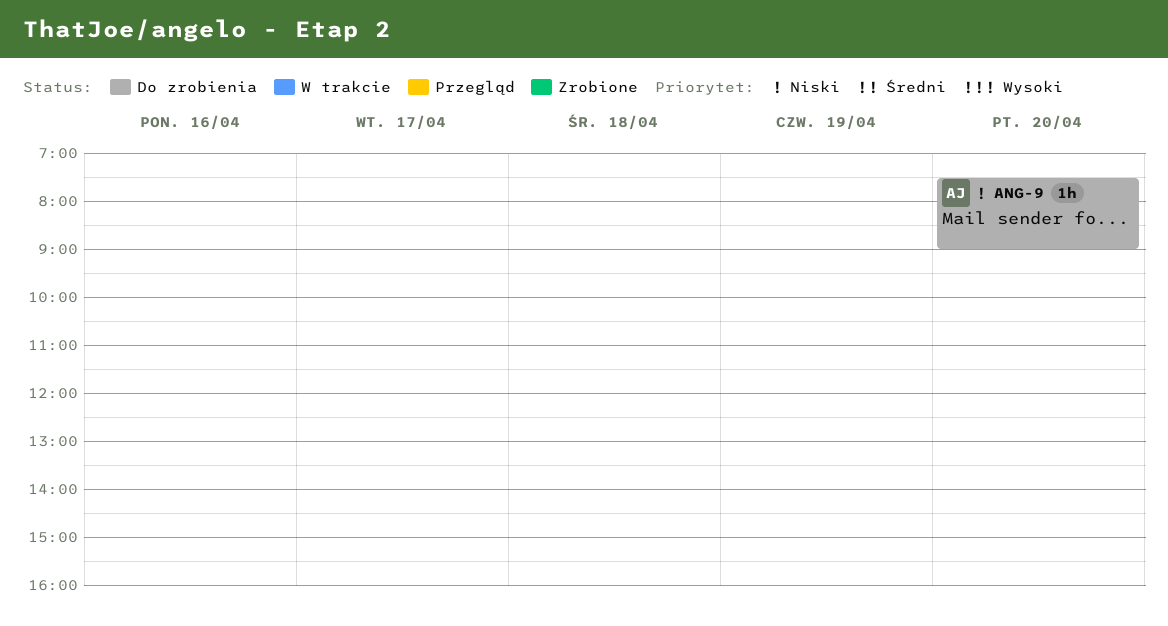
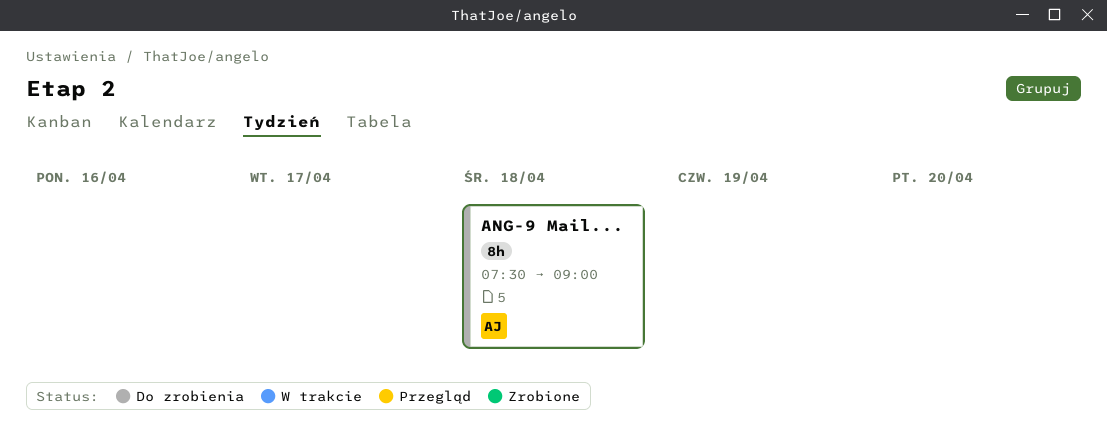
ANG-9, estimate: 1h -> 8h
ANG-9, day: Apr 20 -> Apr 18

